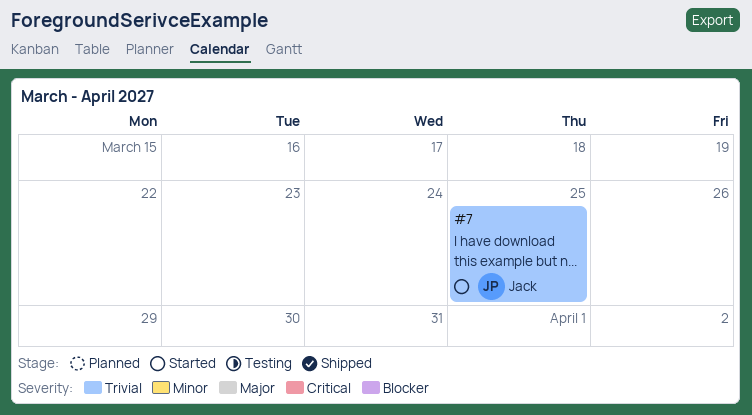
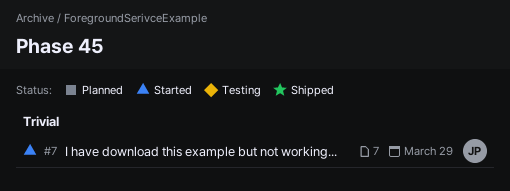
#7, due: Mar 25 -> Mar 29

